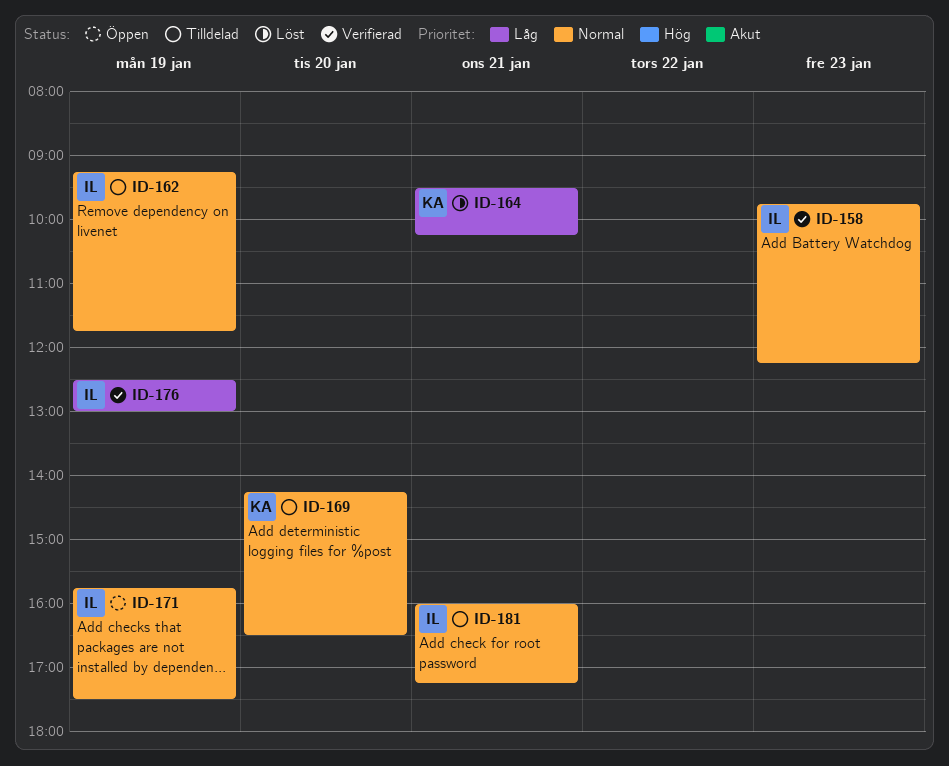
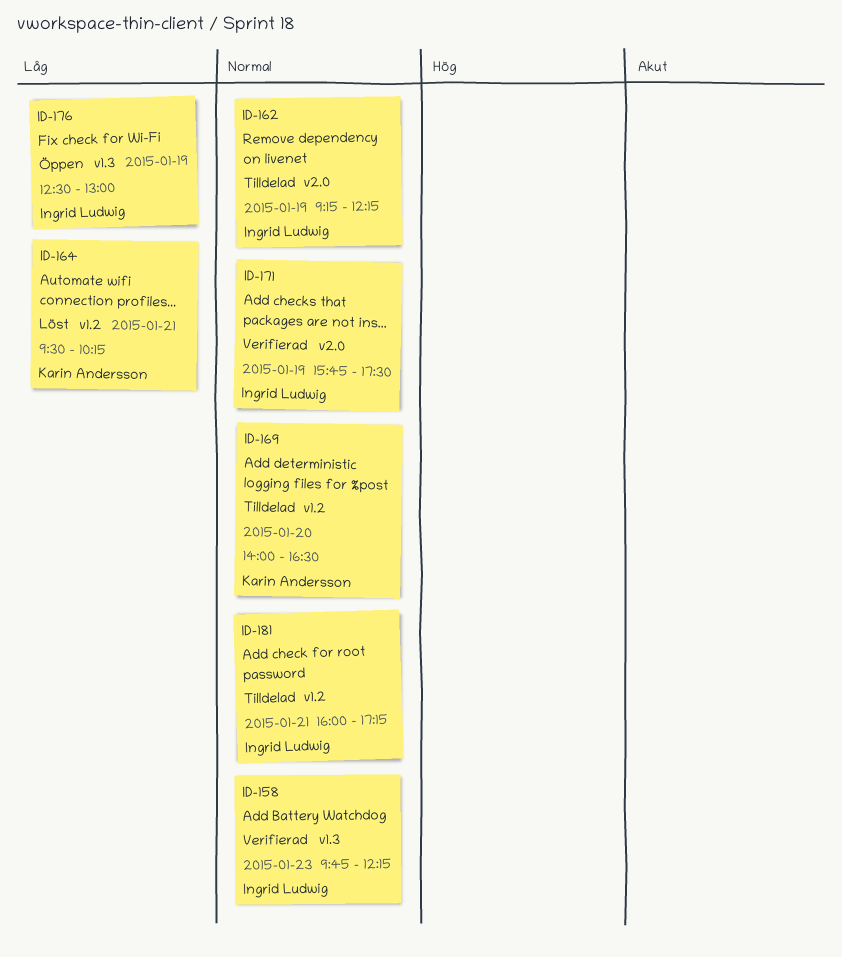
ID-162, ends: 11:45 -> 12:15
ID-169, begins: 14:15 -> 14:00
ID-171, status: Öppen -> Verifierad
ID-176, status: Verifierad -> Öppen

